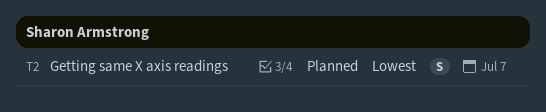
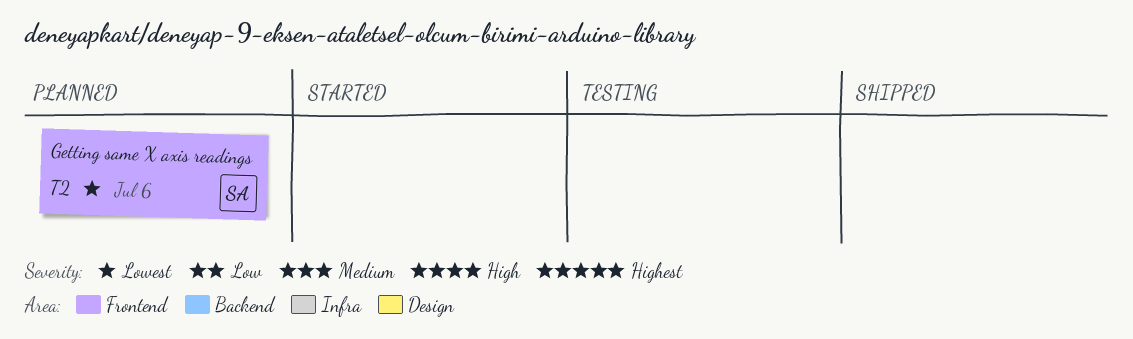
T2, due: Jul 7 -> Jul 6

